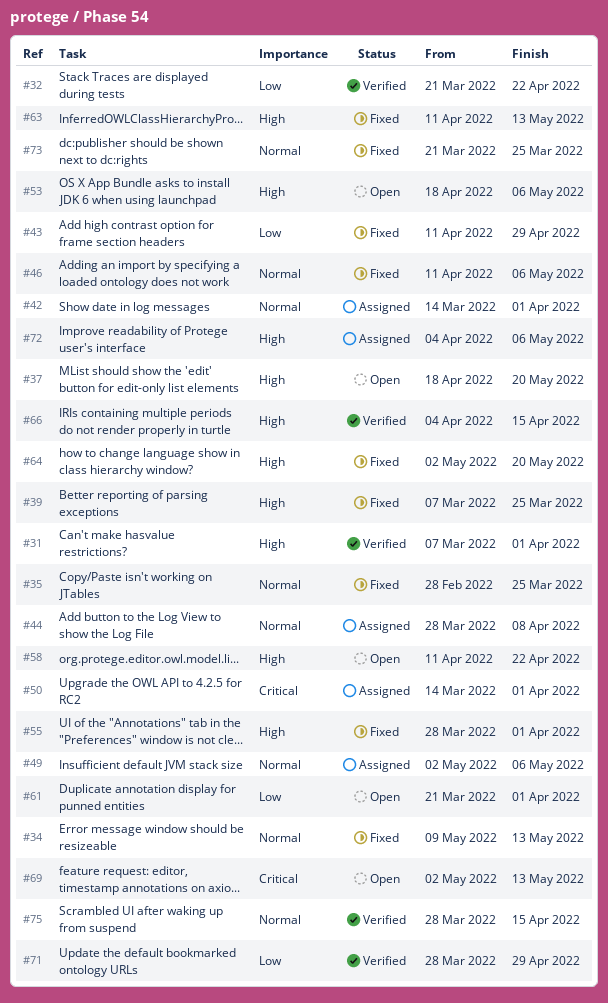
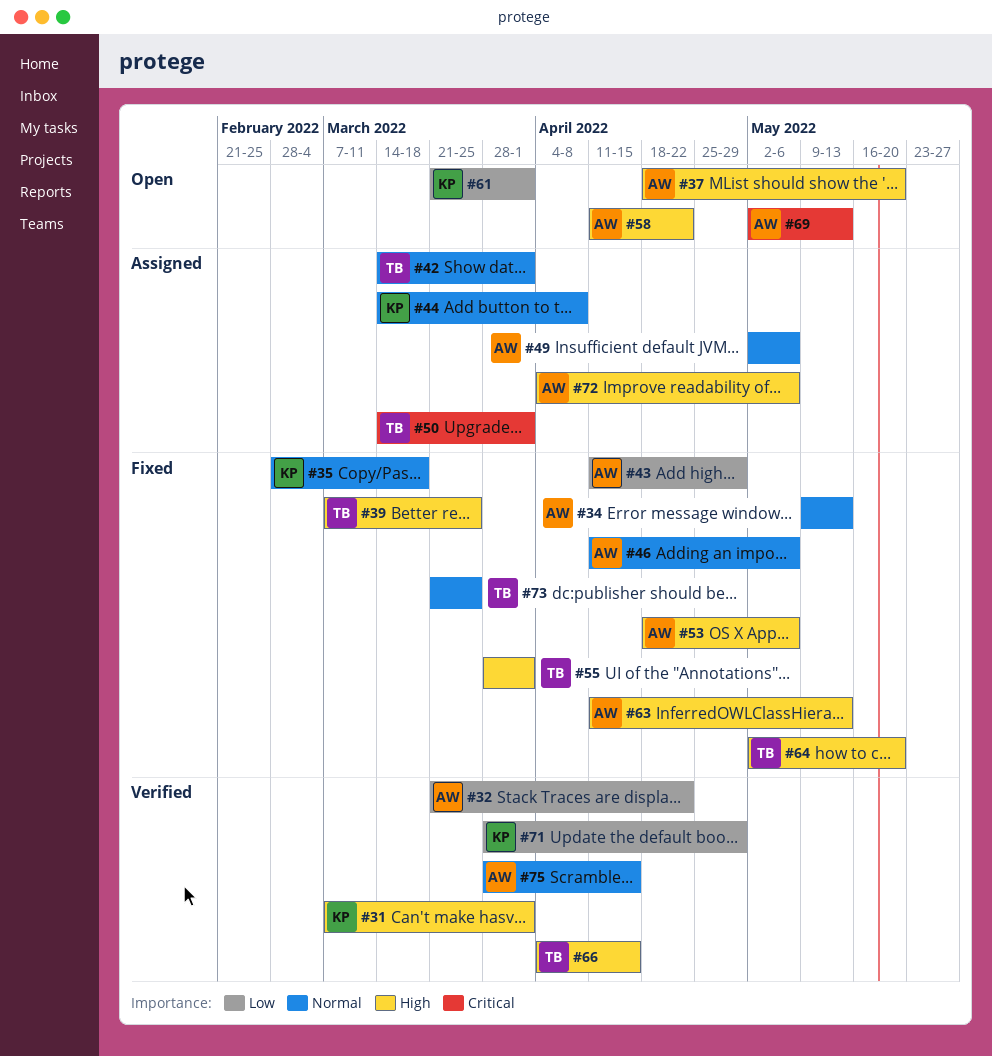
#35, due: Mar 25 -> Mar 18
#44, start: Mar 28 -> Mar 14
#53, status: Open -> Fixed

